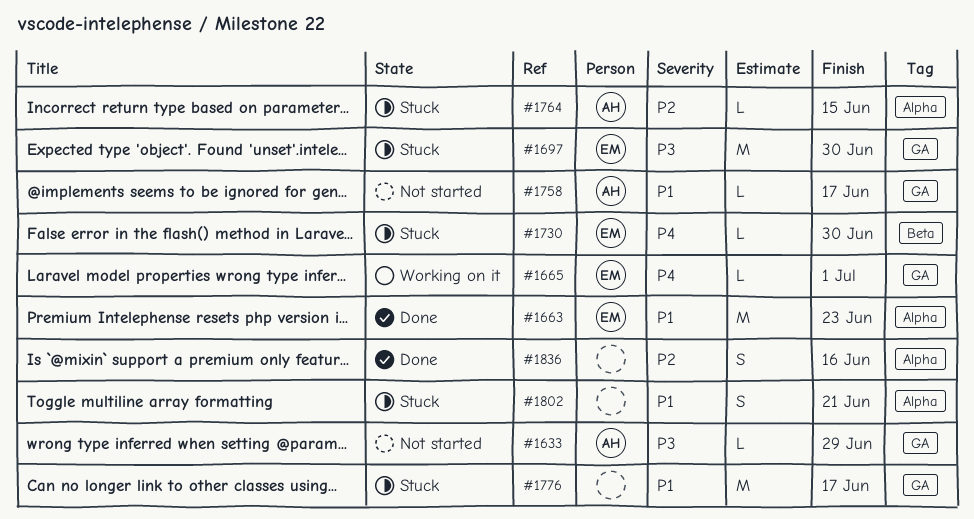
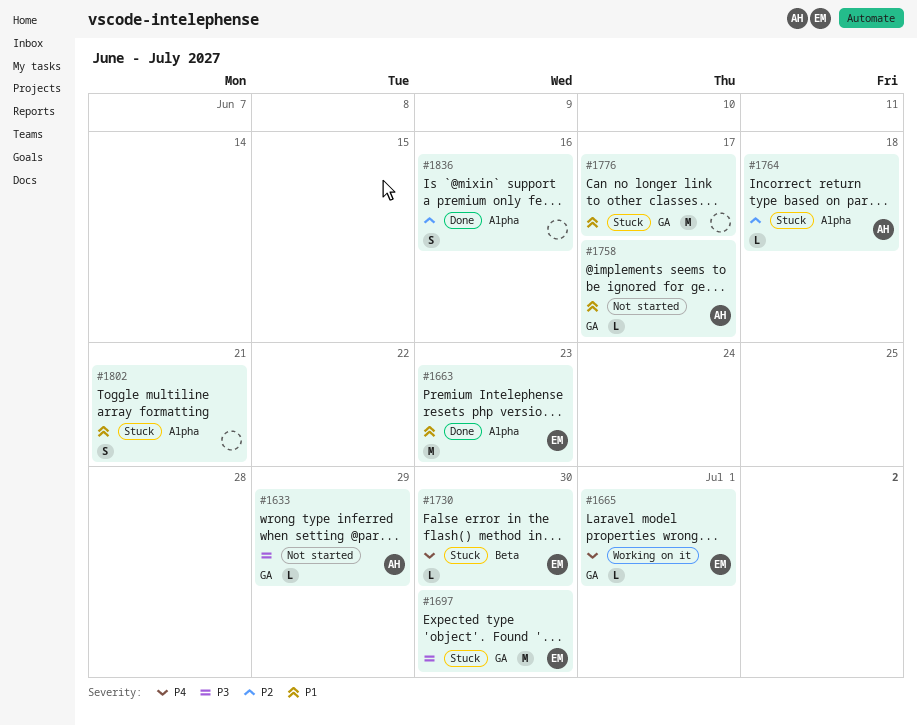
#1764, due: Jun 15 -> Jun 18

